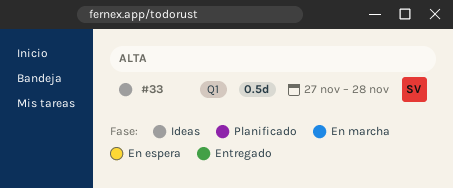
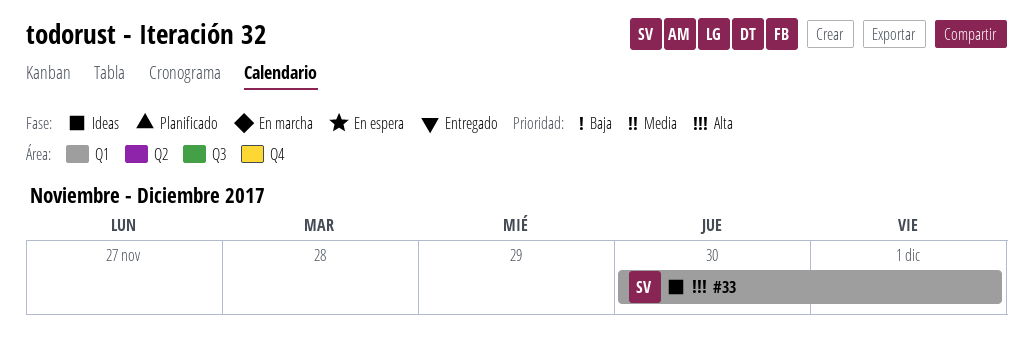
#33, start: Nov 27 -> Nov 30
#33, due: Nov 28 -> Dec 1

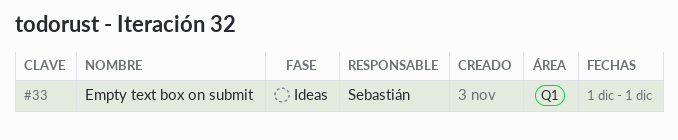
#33, start: Nov 30 -> Dec 1

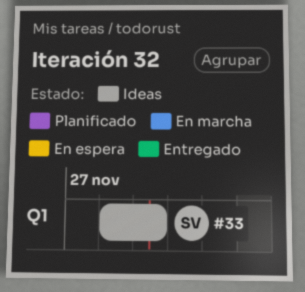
#33, start: Dec 1 -> Nov 28
#33, due: Dec 1 -> Nov 29

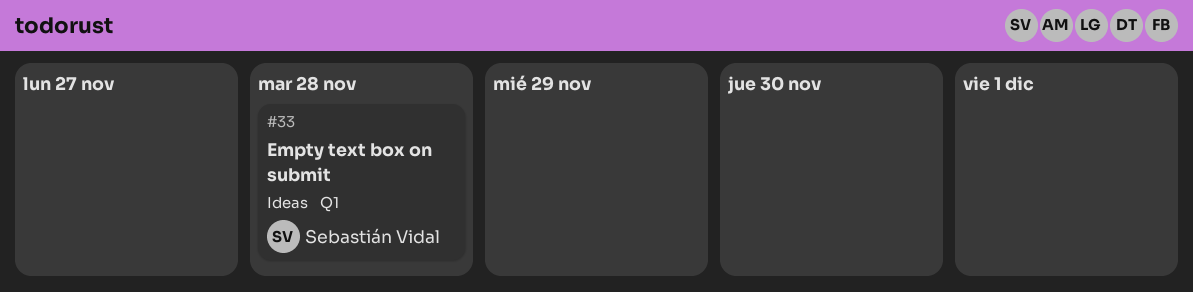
#33, due: Nov 29 -> Nov 28

